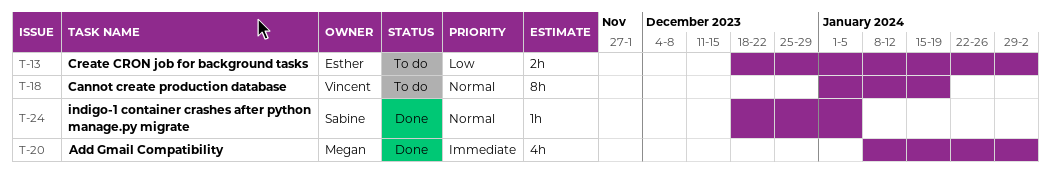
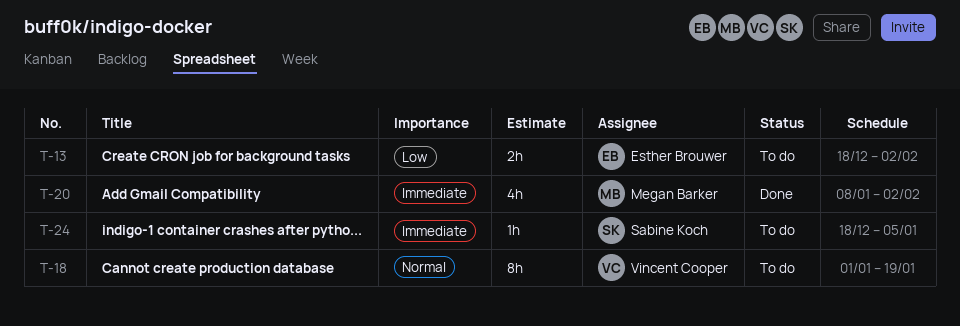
T-24, status: Done -> To do
T-24, priority: Normal -> Immediate

